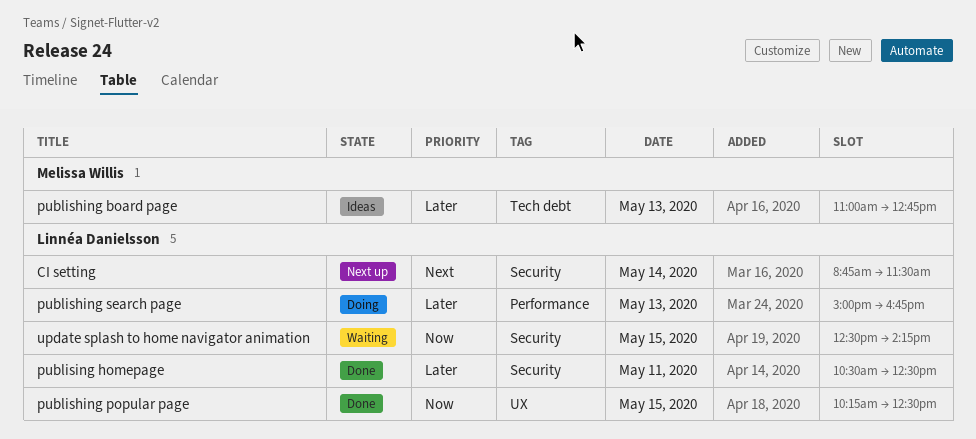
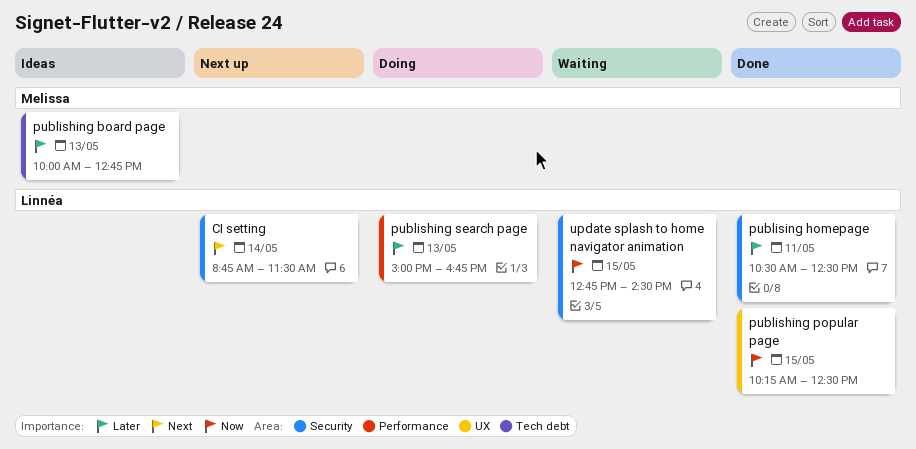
publishing board page, begins: 11:00 -> 10:00
update splash to home navigator animation, begins: 12:30 -> 12:45
update splash to home navigator animation, ends: 14:15 -> 14:30

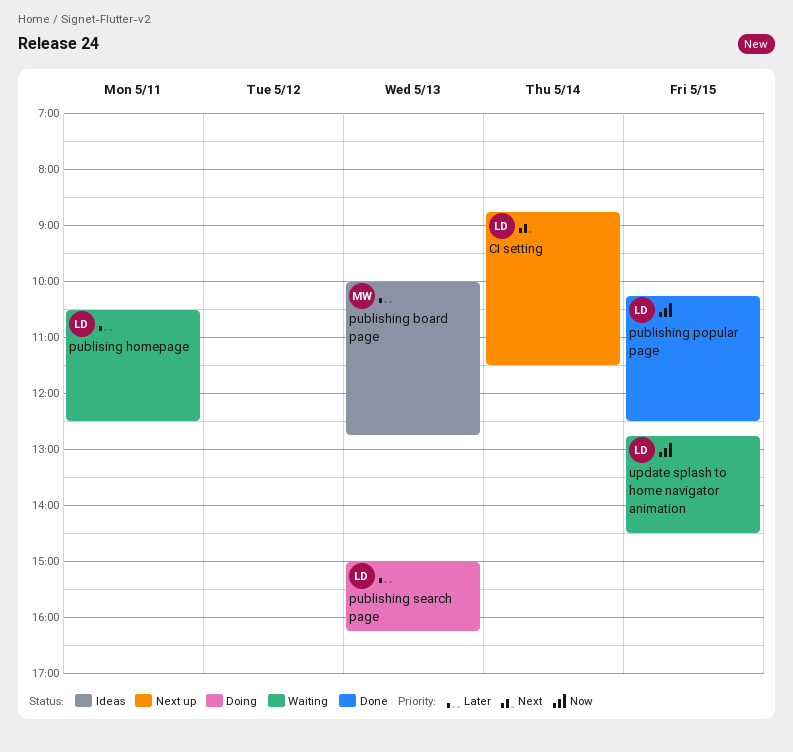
publishing search page, ends: 16:45 -> 16:15
publising homepage, status: Done -> Waiting

